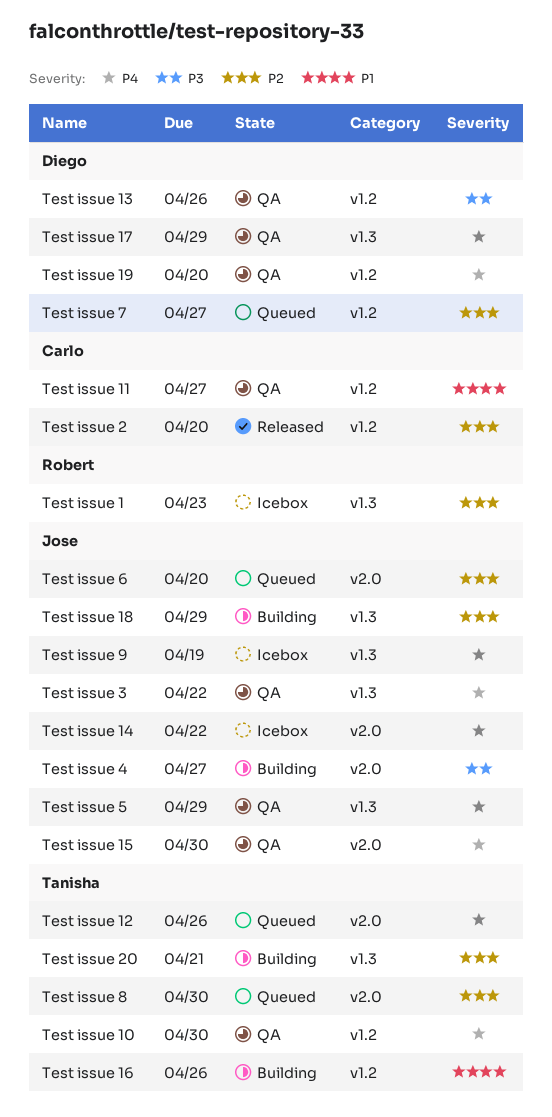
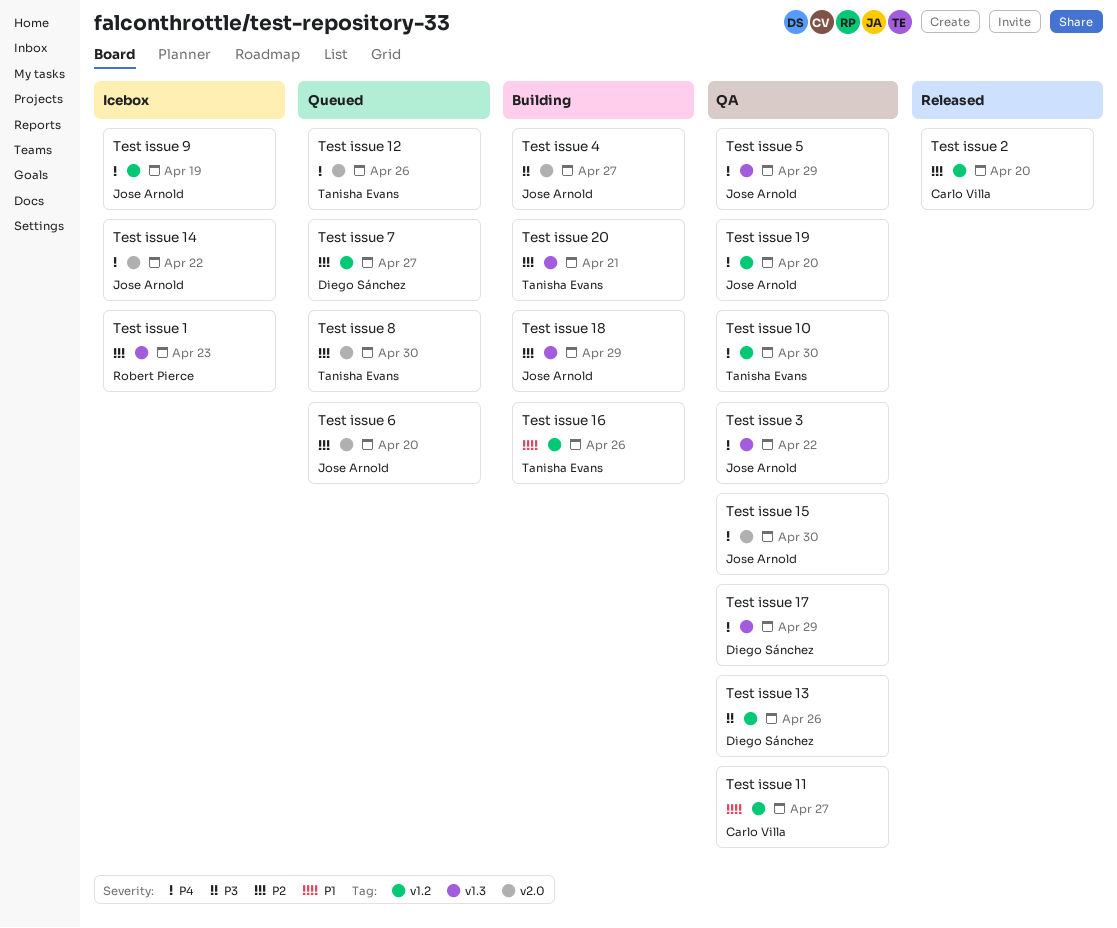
Test issue 19, owner: Diego Sánchez -> Jose Arnold
Test issue 9, label: v1.3 -> v1.2

